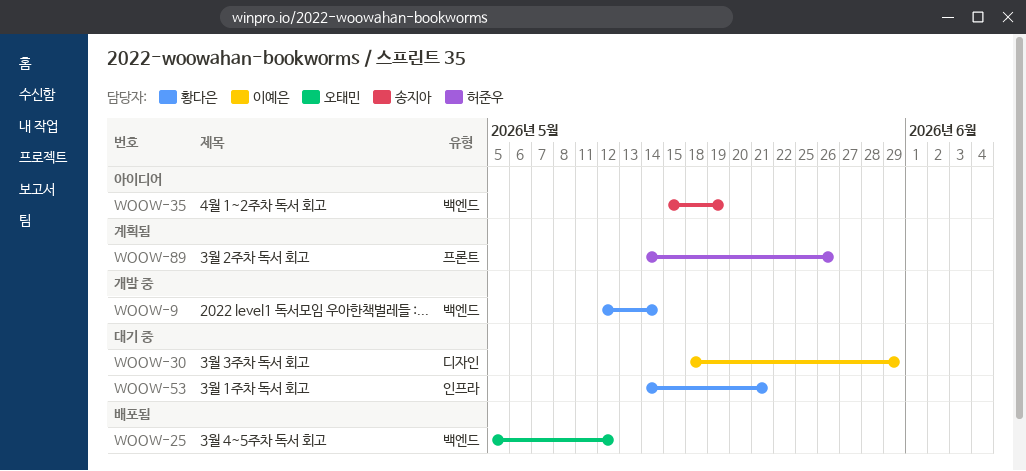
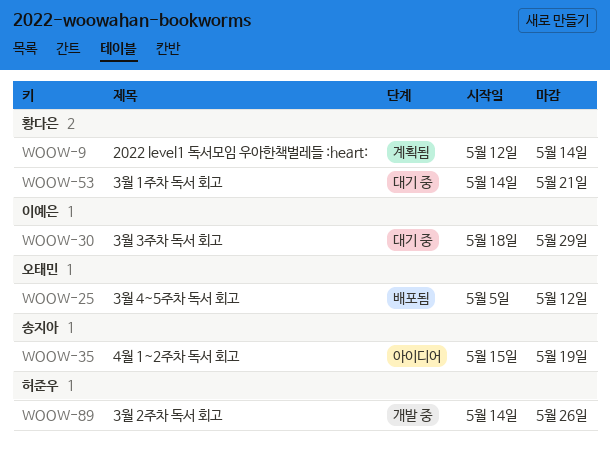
WOOW-9, status: 개발 중 -> 계획됨
WOOW-89, status: 계획됨 -> 개발 중

